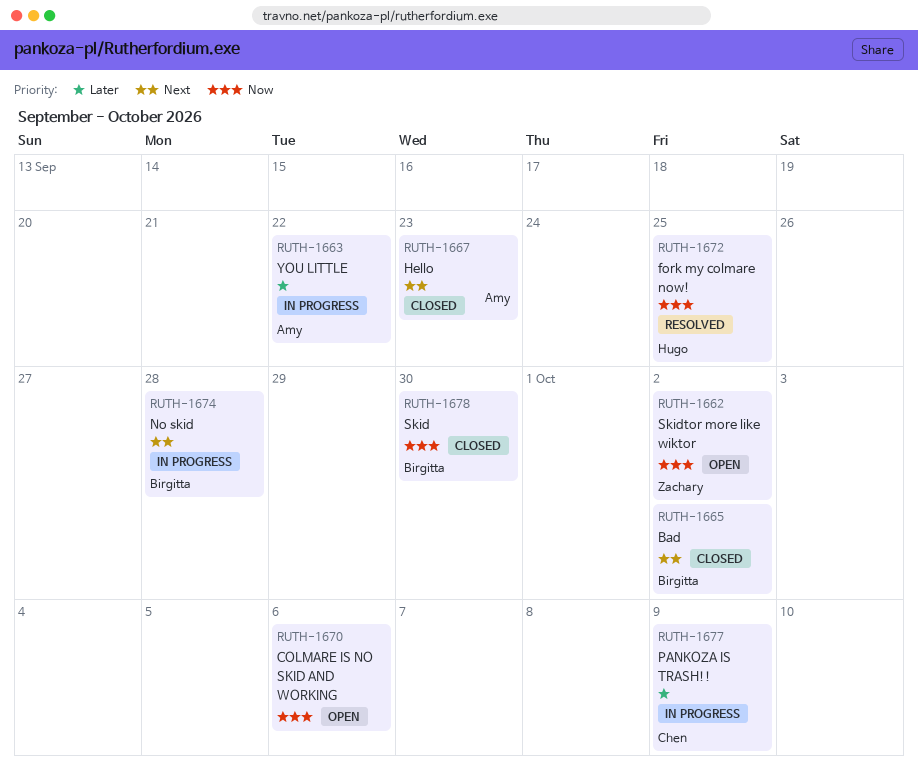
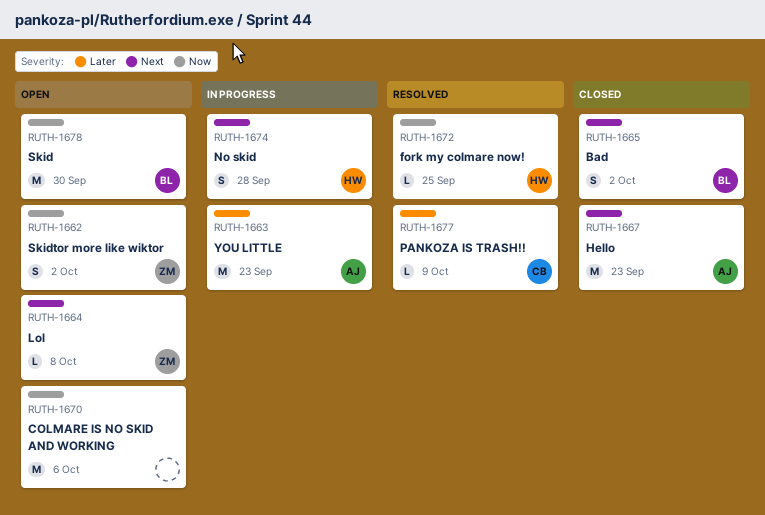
RUTH-1663, due: Sep 22 -> Sep 23
RUTH-1664: none -> present
RUTH-1674, owner: Birgitta -> Hugo
RUTH-1677, status: In progress -> Resolved
RUTH-1678, status: Closed -> Open

